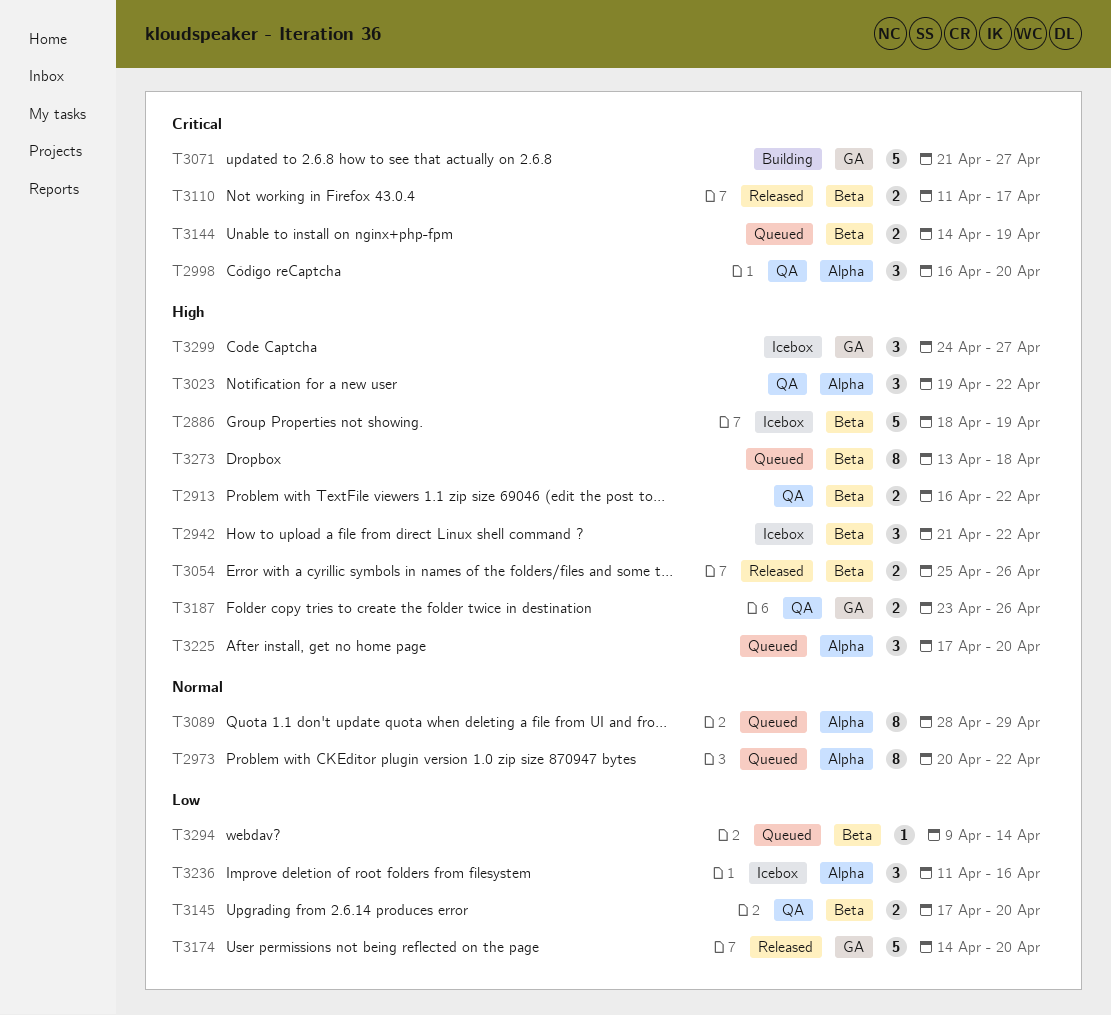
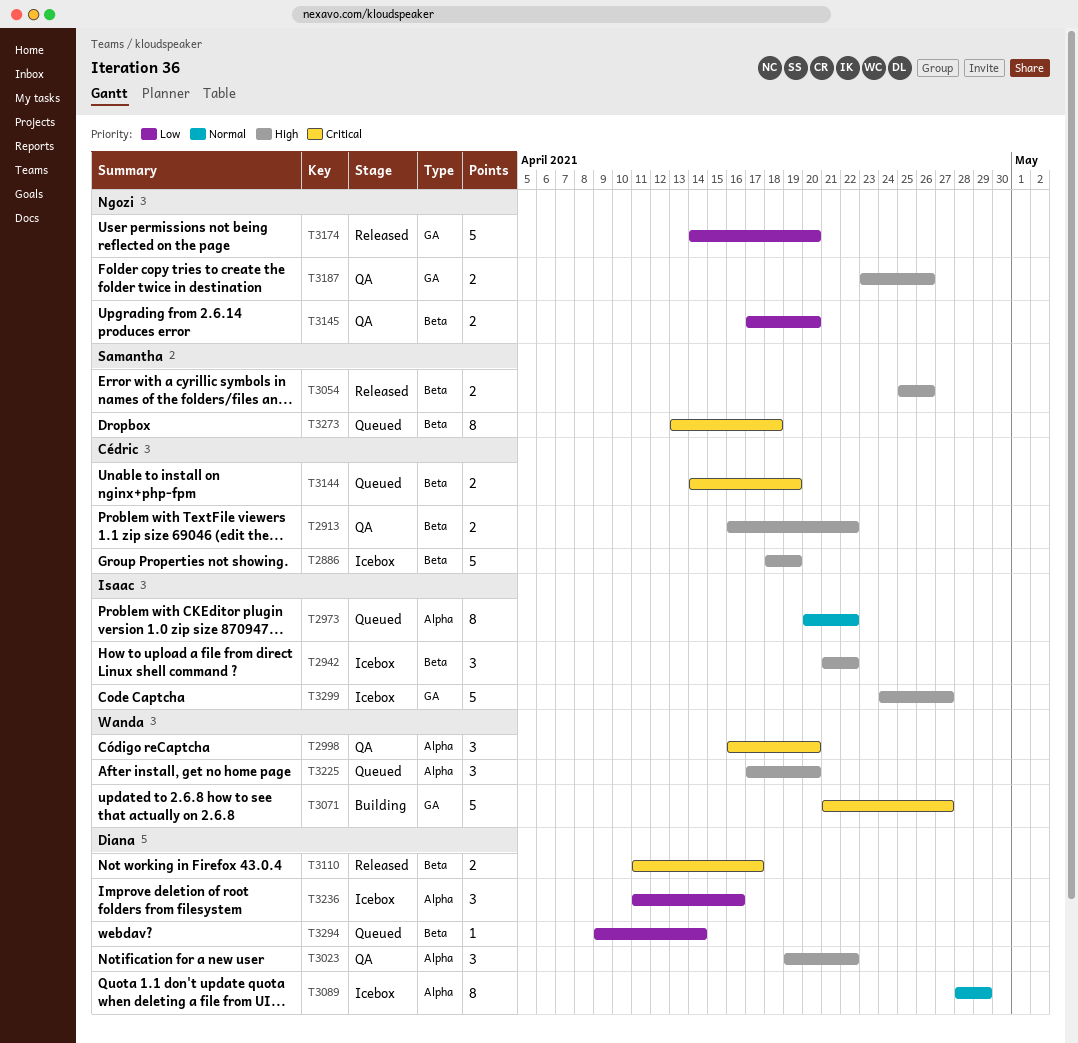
T3089, status: Queued -> Icebox
T3273, priority: High -> Critical
T3299, estimate: 3 -> 5

